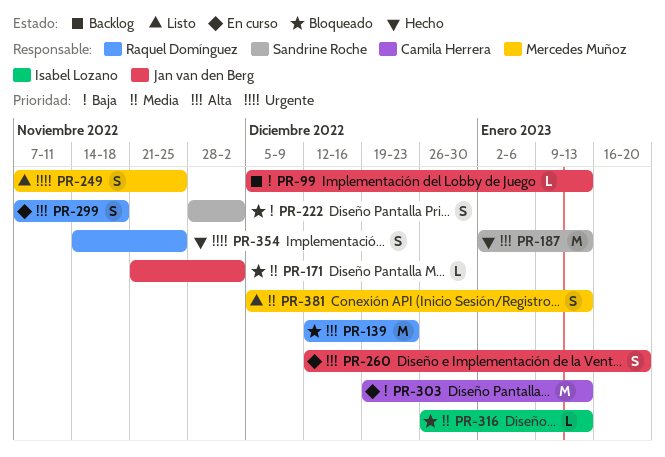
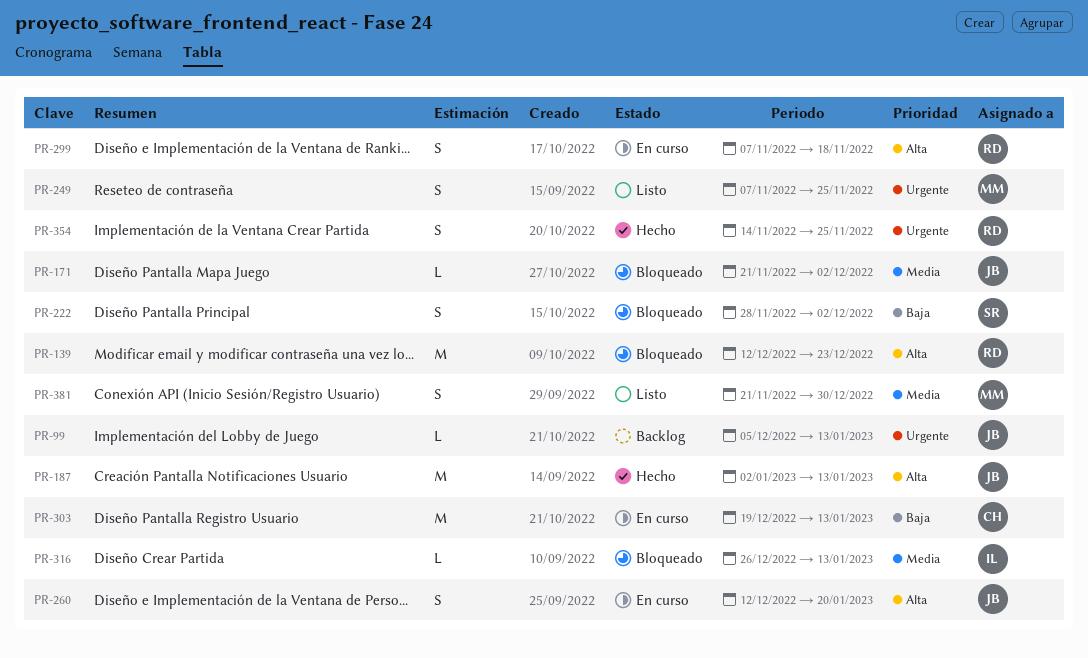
PR-99, priority: Baja -> Urgente
PR-187, owner: Sandrine Roche -> Jan van den Berg
PR-381, start: Dec 5 -> Nov 21
PR-381, due: Jan 13 -> Dec 30

